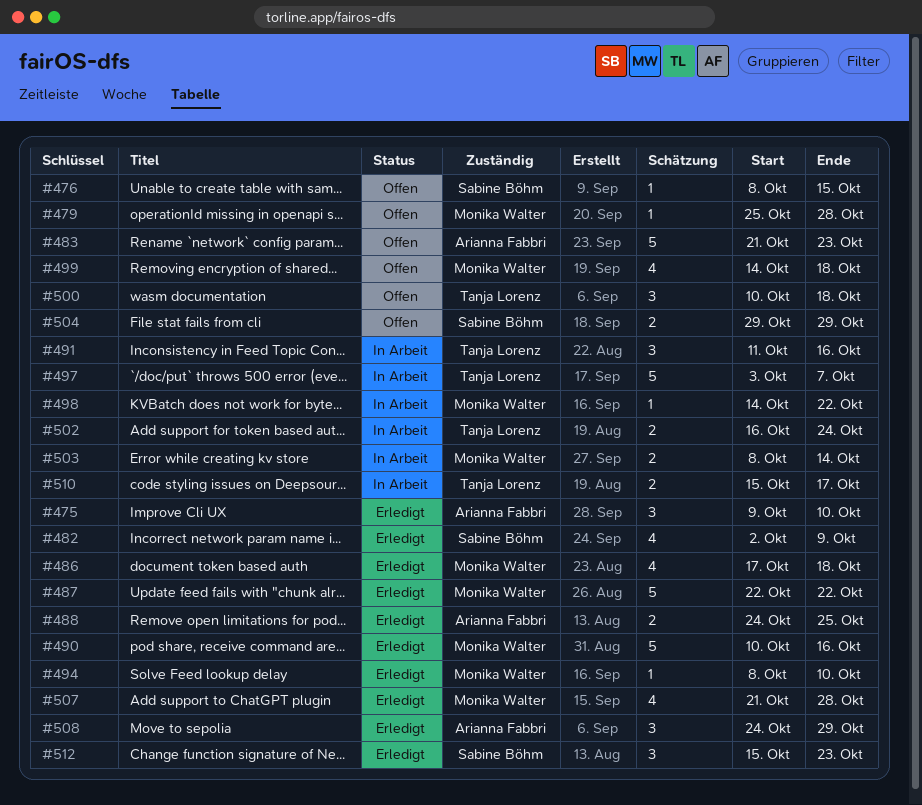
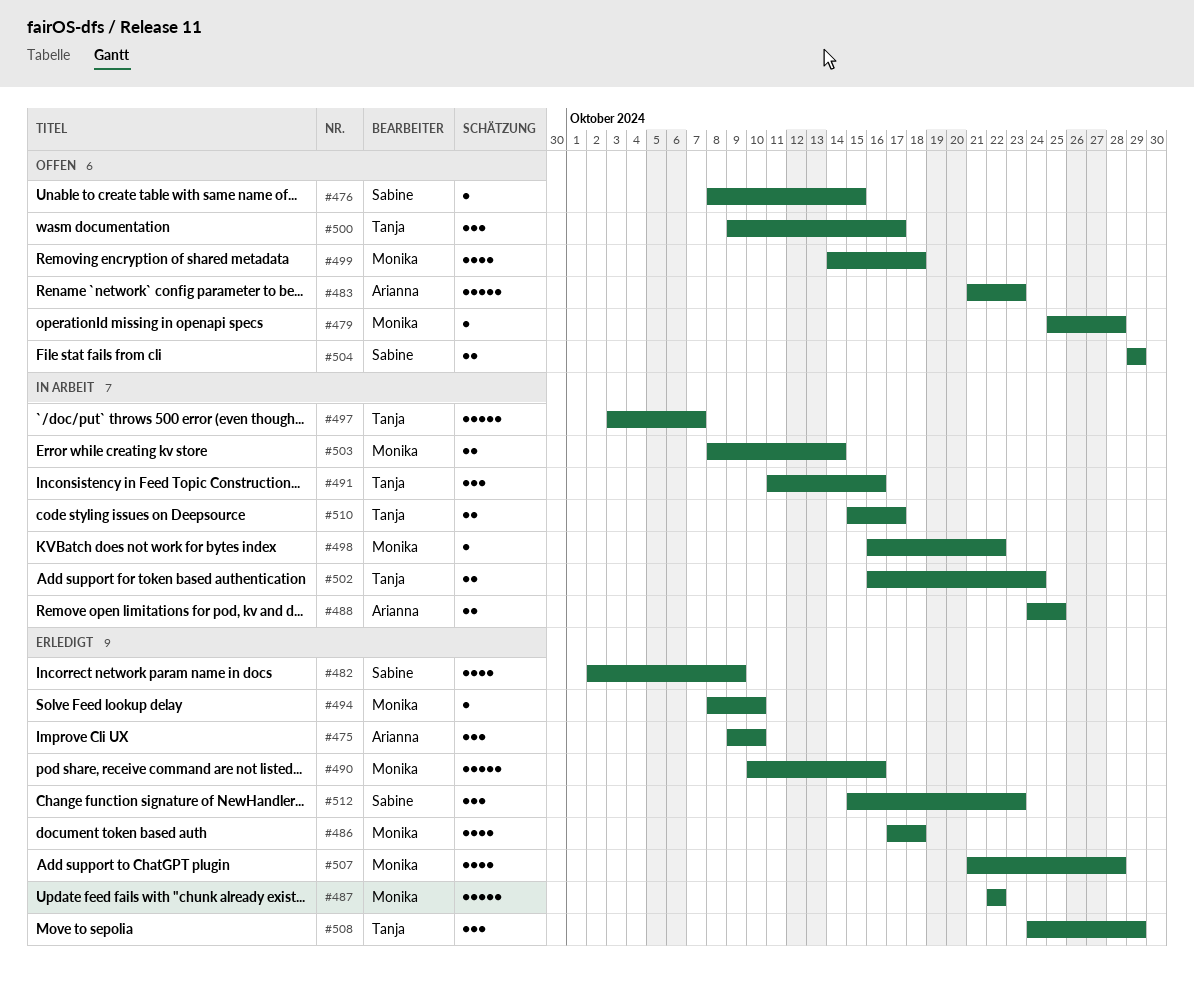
#488, status: Erledigt -> In Arbeit
#498, start: Oct 14 -> Oct 16
#500, start: Oct 10 -> Oct 9
#500, due: Oct 18 -> Oct 17
#508, owner: Arianna Fabbri -> Tanja Lorenz

